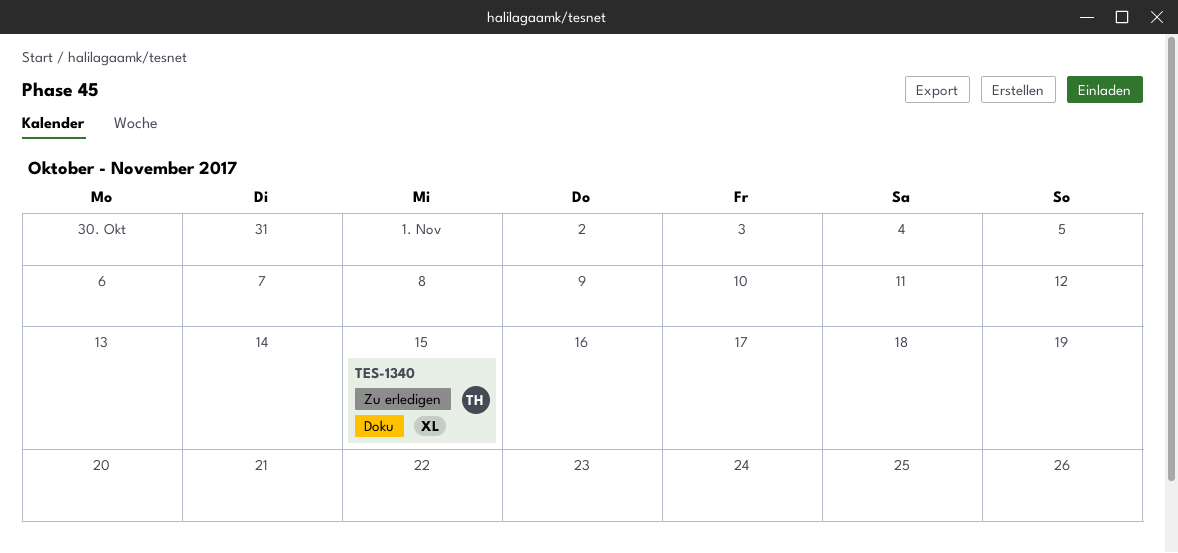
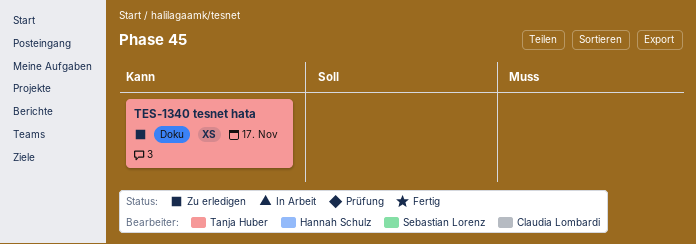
TES-1340, estimate: XL -> XS
TES-1340, due: Nov 15 -> Nov 17

